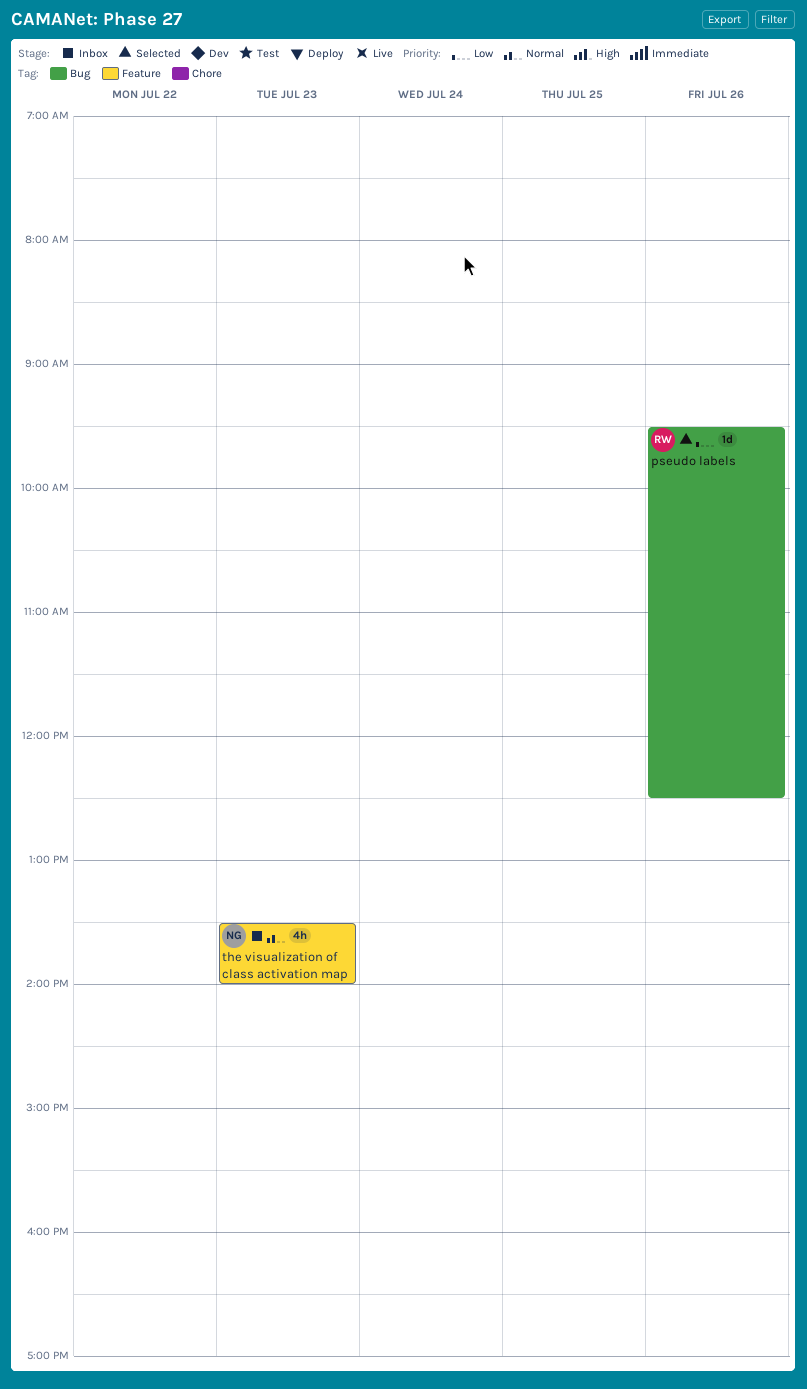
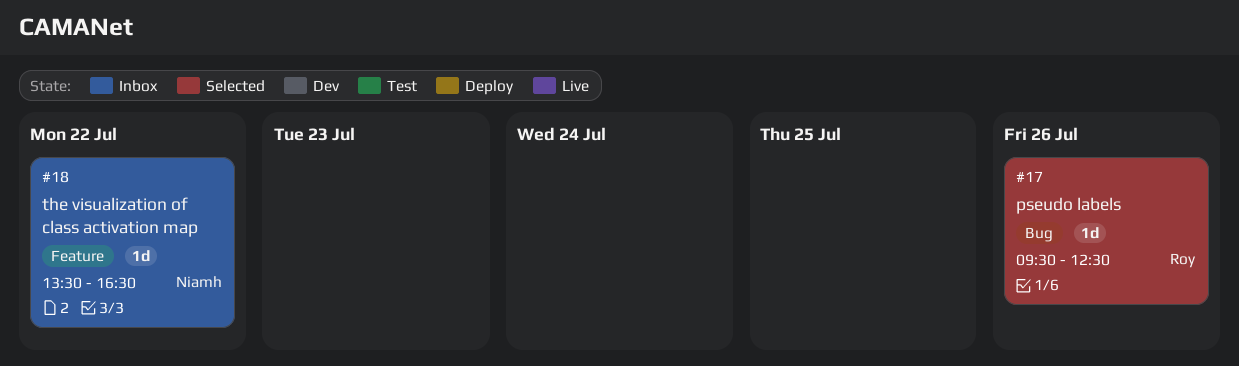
the visualization of class activation map, estimate: 4h -> 1d
the visualization of class activation map, day: Jul 23 -> Jul 22
the visualization of class activation map, ends: 14:00 -> 16:30

